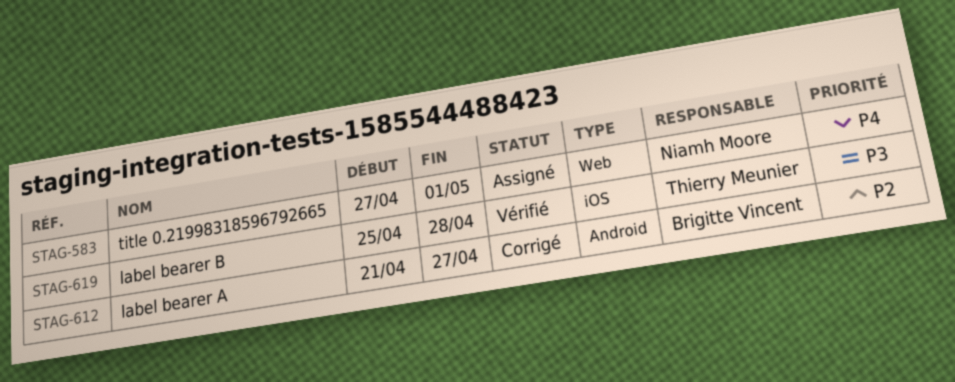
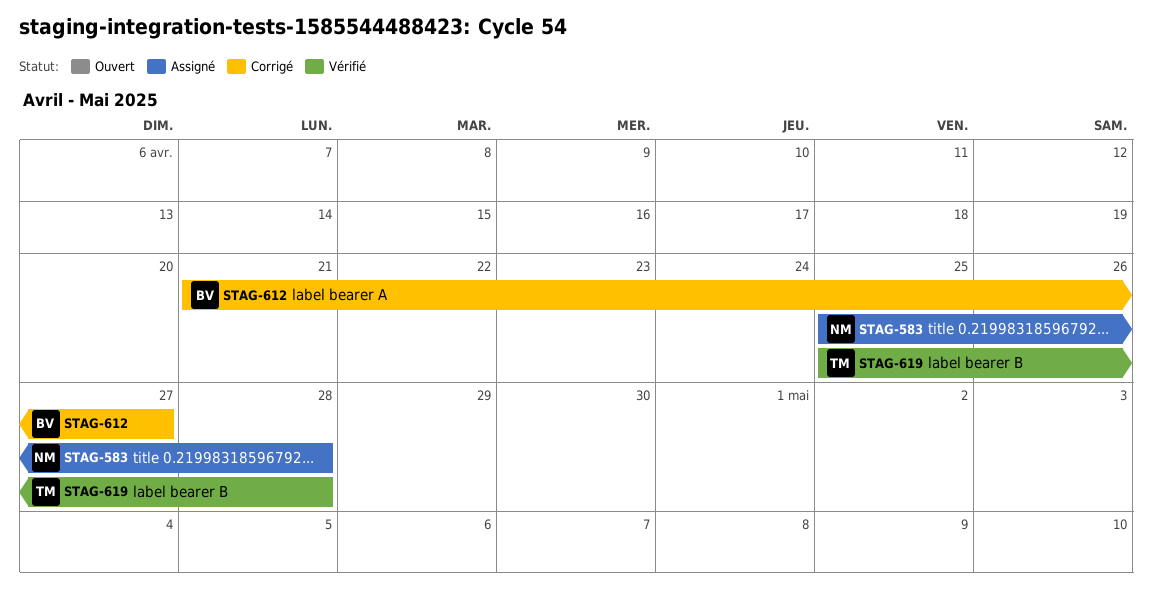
STAG-583, start: Apr 27 -> Apr 25
STAG-583, due: May 1 -> Apr 28

